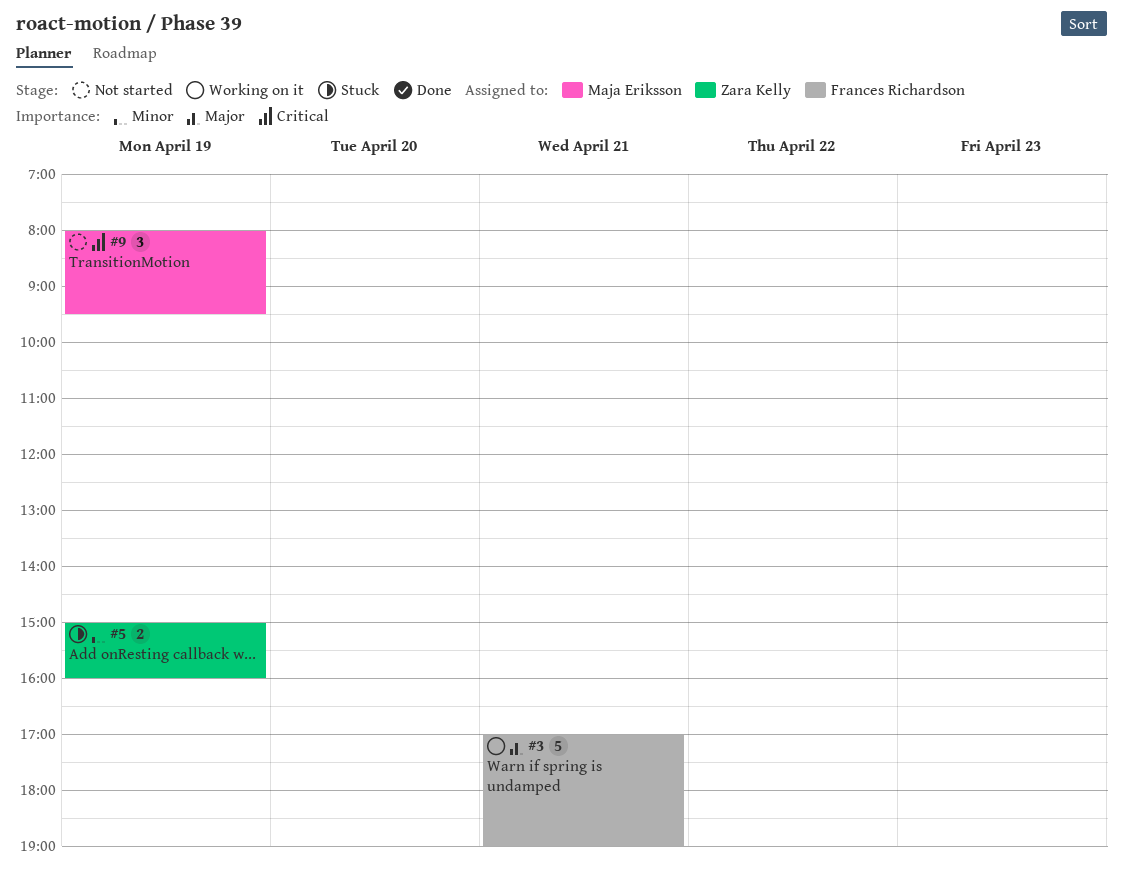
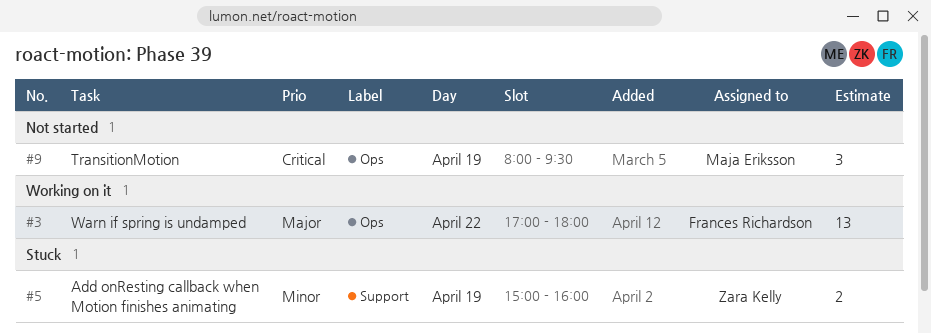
#3, estimate: 5 -> 13
#3, day: Apr 21 -> Apr 22
#3, ends: 19:00 -> 18:00

